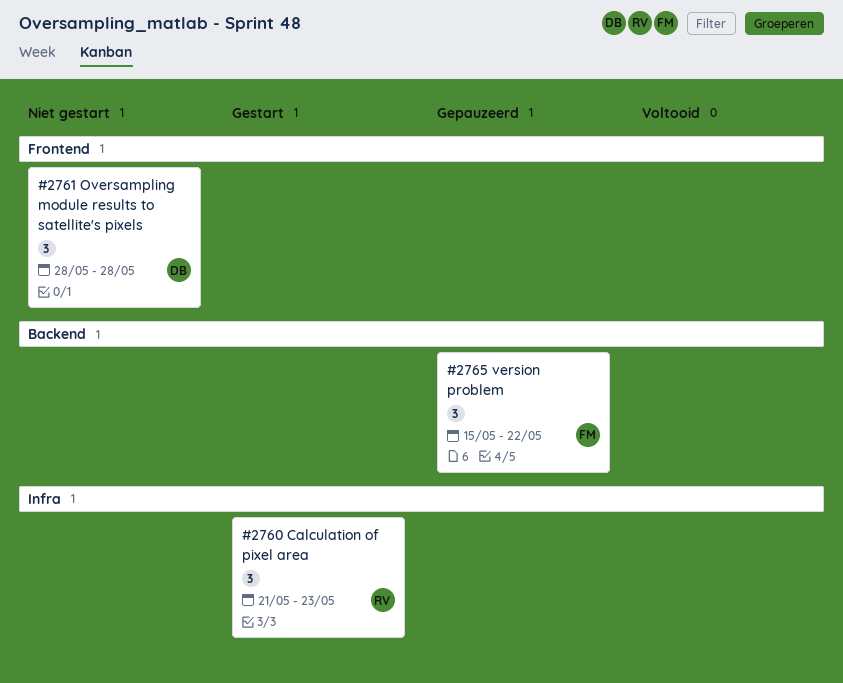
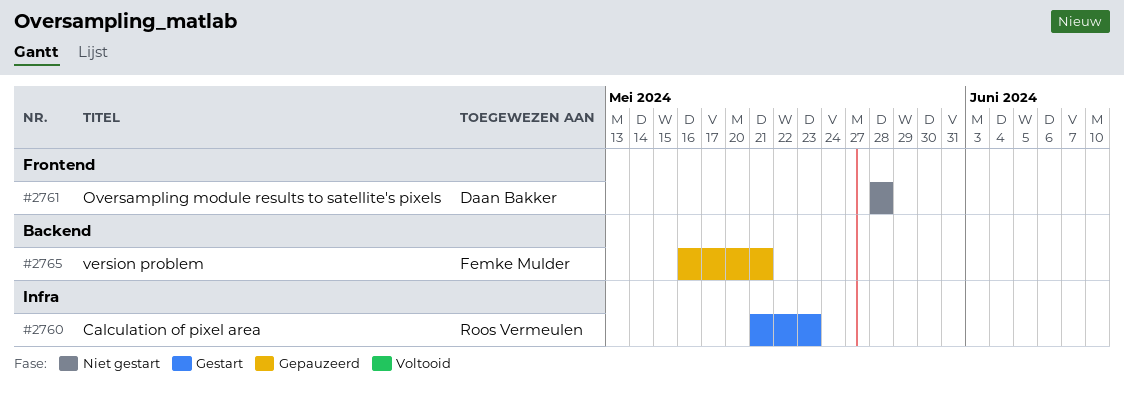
#2765, start: May 15 -> May 16
#2765, due: May 22 -> May 21

